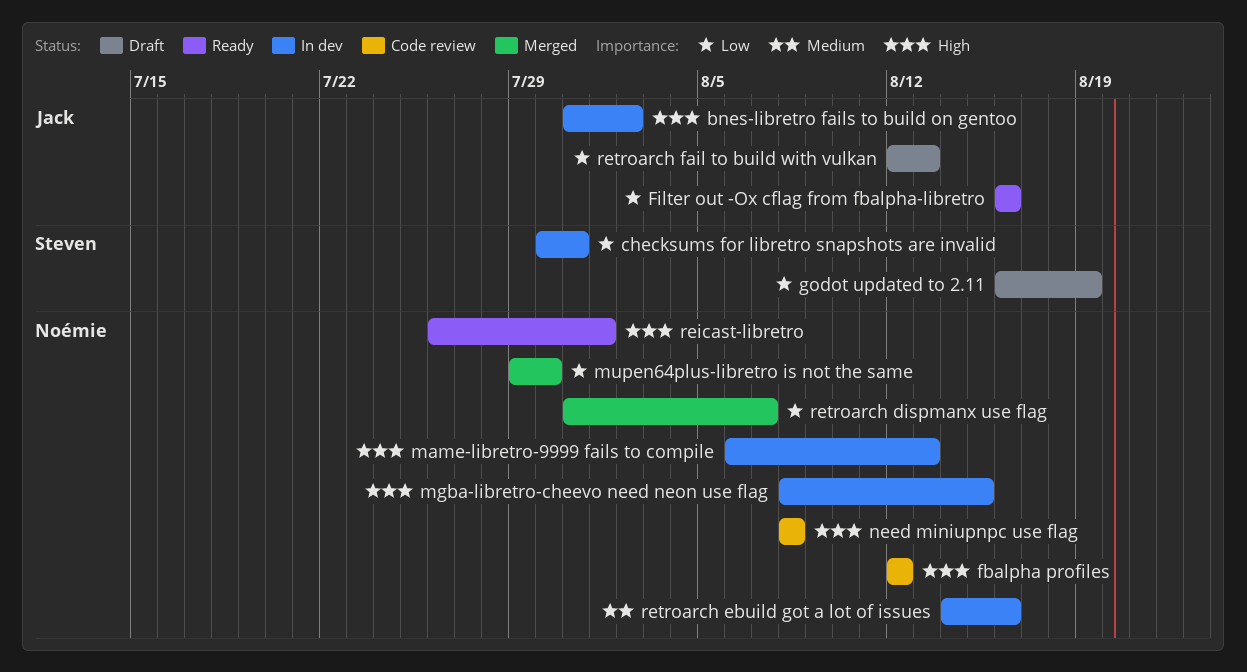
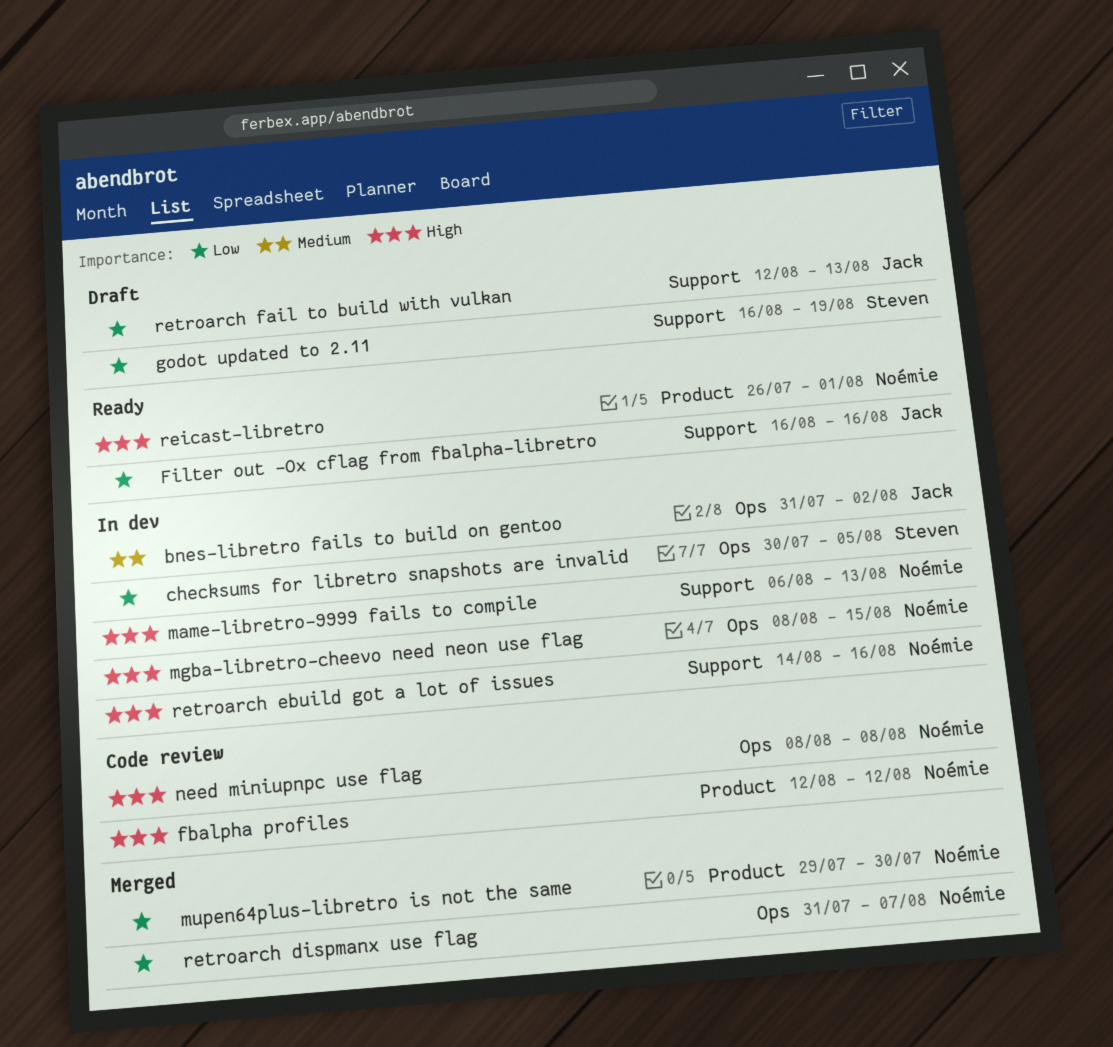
bnes-libretro fails to build on gentoo, priority: High -> Medium
checksums for libretro snapshots are invalid, due: Jul 31 -> Aug 5
retroarch ebuild got a lot of issues, priority: Medium -> High

